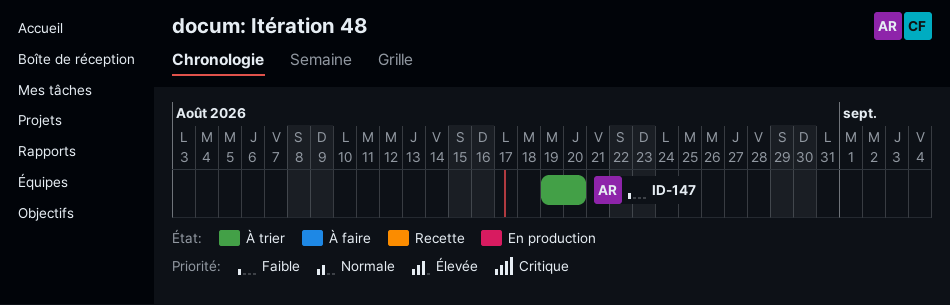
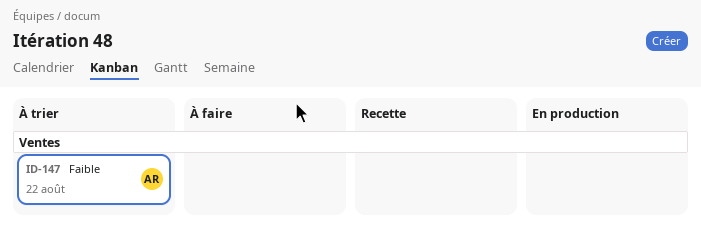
ID-147, due: Aug 20 -> Aug 22

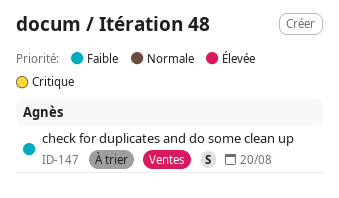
ID-147, due: Aug 22 -> Aug 20

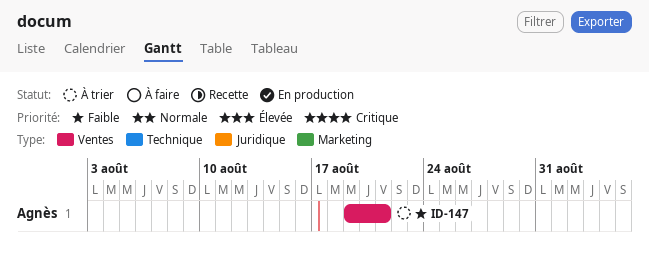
ID-147, due: Aug 20 -> Aug 21

